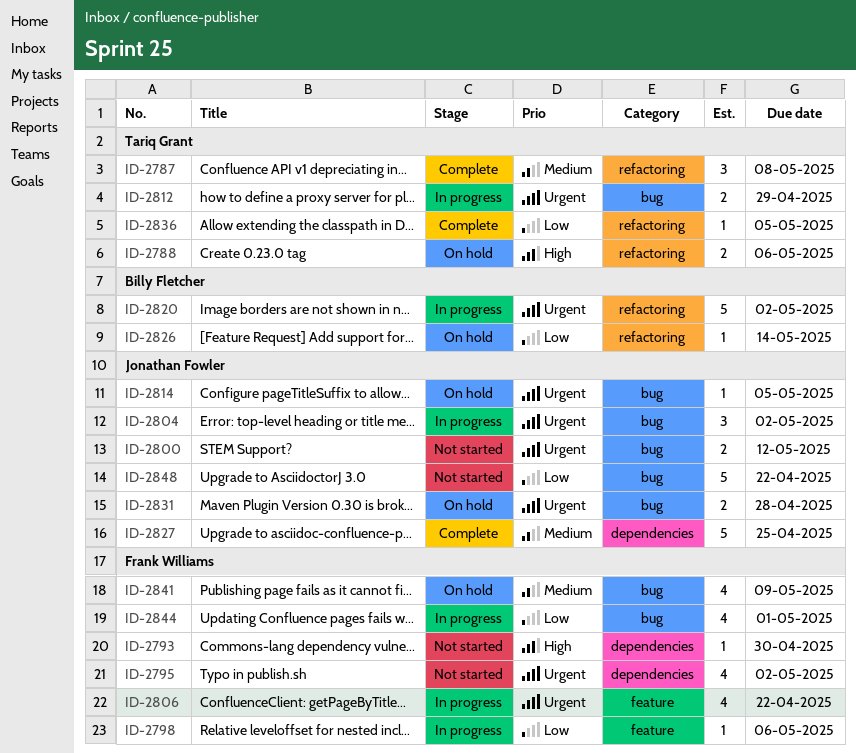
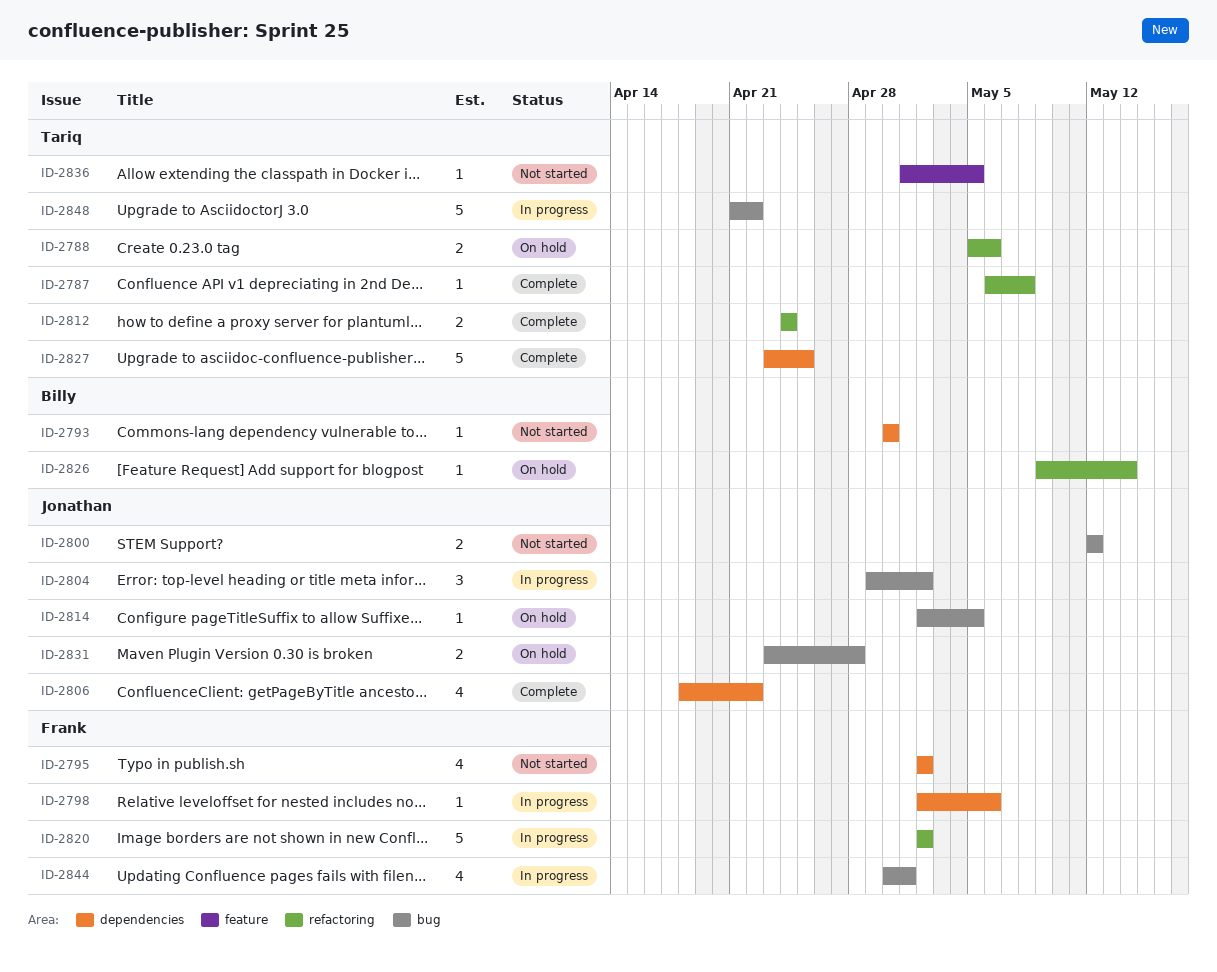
ID-2787, estimate: 3 -> 1
ID-2793, owner: Frank Williams -> Billy Fletcher
ID-2798, label: feature -> dependencies
ID-2806, status: In progress -> Complete
ID-2806, owner: Frank Williams -> Jonathan Fowler
ID-2806, label: feature -> dependencies
ID-2812, status: In progress -> Complete
ID-2812, label: bug -> refactoring
ID-2812, due: Apr 29 -> Apr 24
ID-2820, owner: Billy Fletcher -> Frank Williams
ID-2827, owner: Jonathan Fowler -> Tariq Grant
ID-2836, status: Complete -> Not started
ID-2836, label: refactoring -> feature
ID-2841: present -> none
ID-2848, status: Not started -> In progress
ID-2848, owner: Jonathan Fowler -> Tariq Grant

